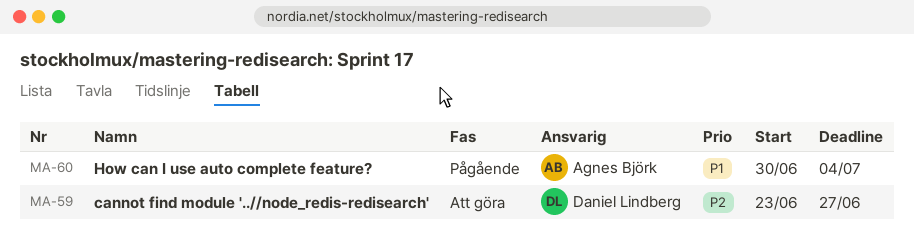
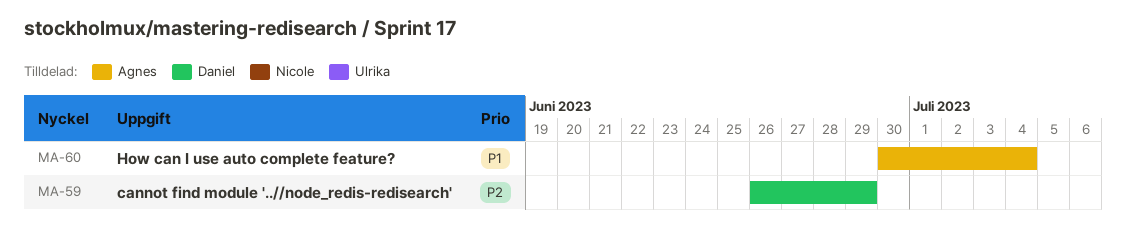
MA-59, start: Jun 23 -> Jun 26
MA-59, due: Jun 27 -> Jun 29

